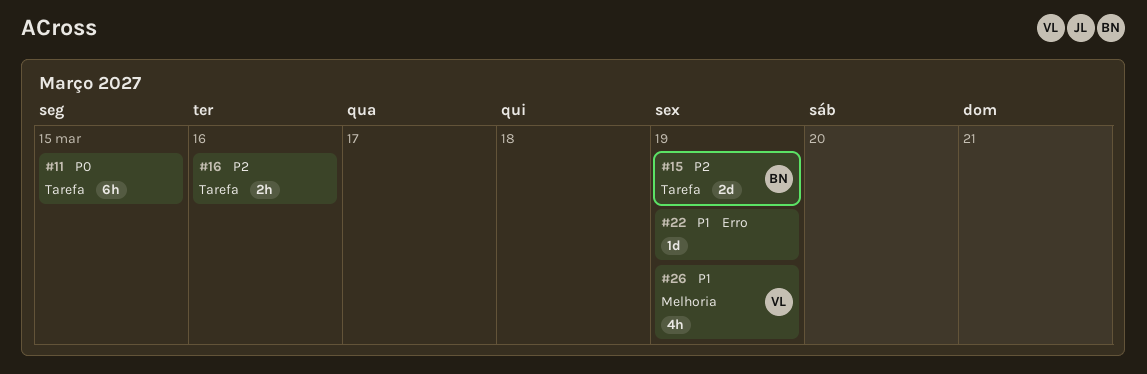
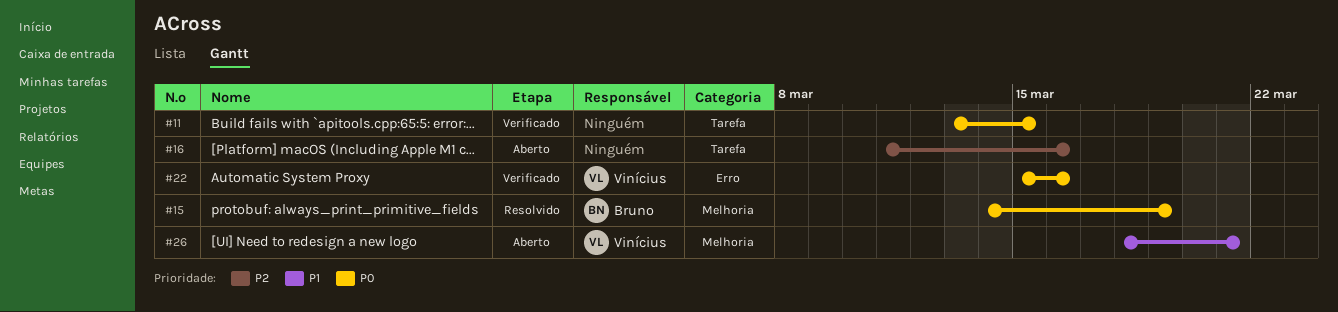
#15, priority: P2 -> P0
#15, label: Tarefa -> Melhoria
#22, owner: none -> Vinícius
#22, priority: P1 -> P0
#22, due: Mar 19 -> Mar 16
#26, due: Mar 19 -> Mar 21

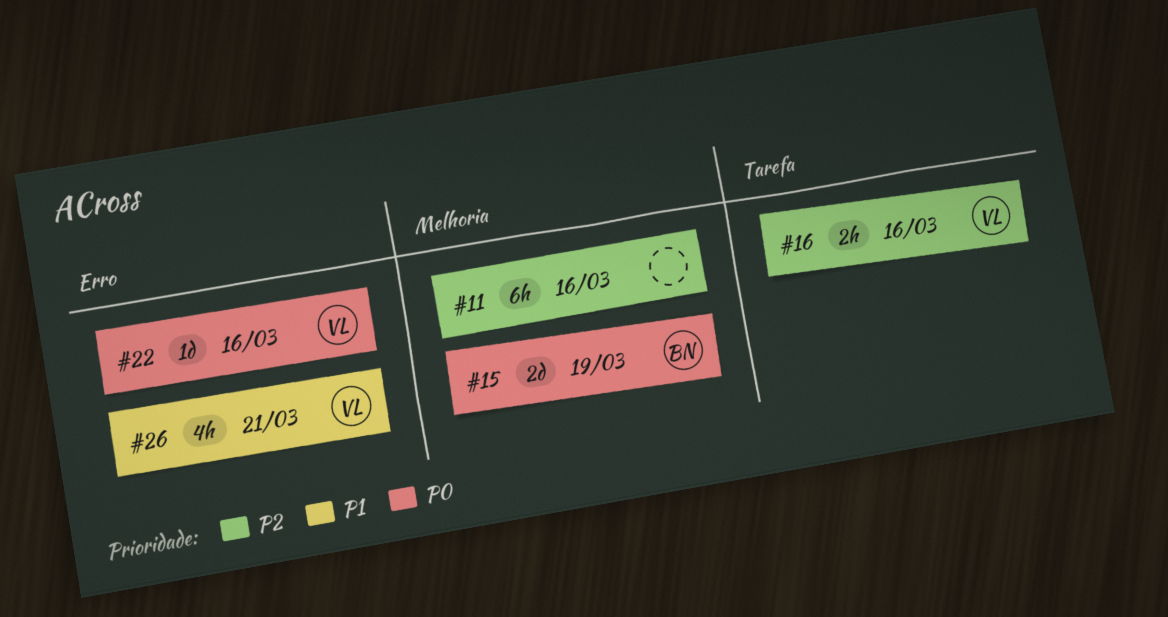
#11, priority: P0 -> P2
#11, label: Tarefa -> Melhoria
#11, due: Mar 15 -> Mar 16
#16, owner: none -> Vinícius
#26, label: Melhoria -> Erro

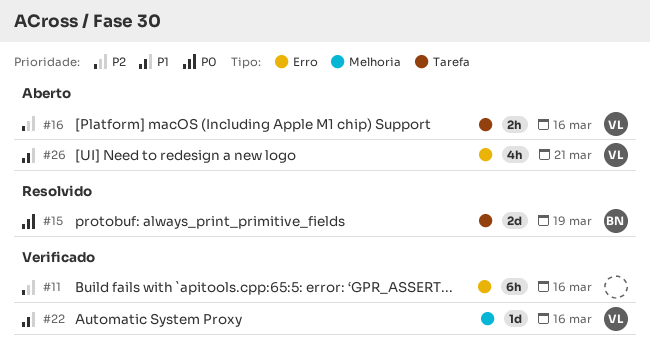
#11, label: Melhoria -> Erro
#15, label: Melhoria -> Tarefa
#22, priority: P0 -> P1
#22, label: Erro -> Melhoria

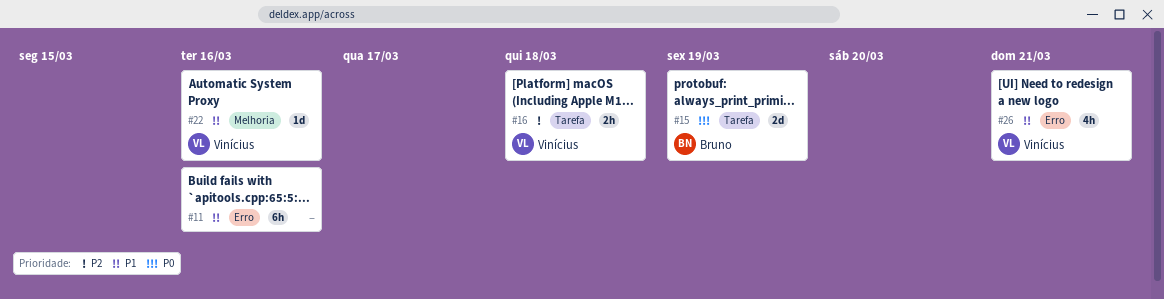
#11, priority: P2 -> P1
#16, due: Mar 16 -> Mar 18

